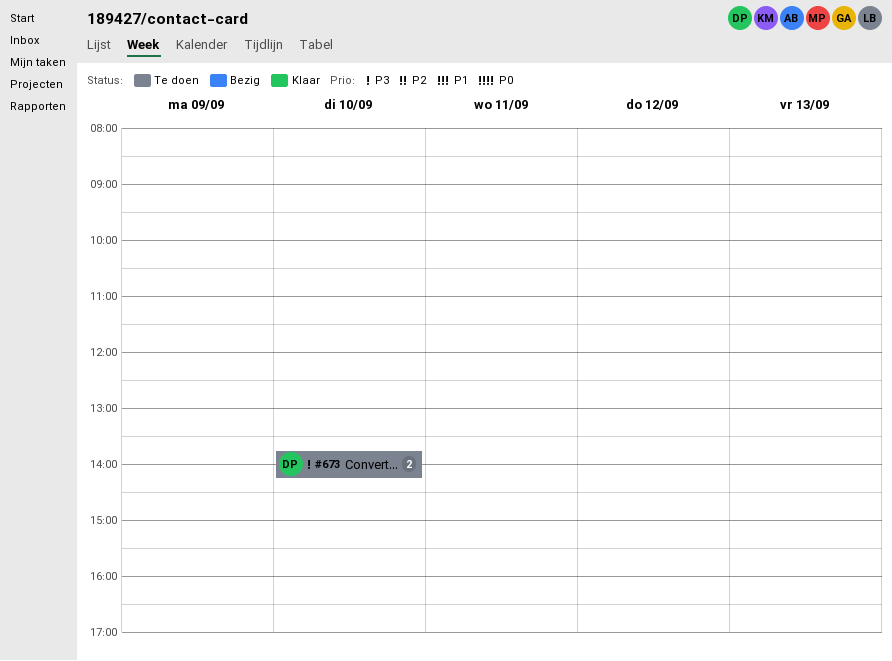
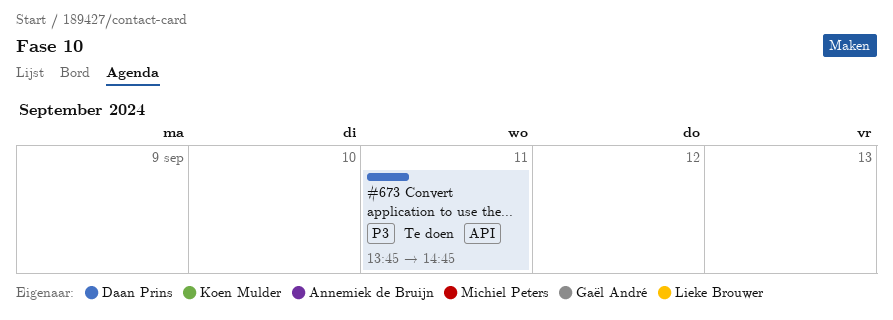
#673, day: Sep 10 -> Sep 11
#673, ends: 14:15 -> 14:45

